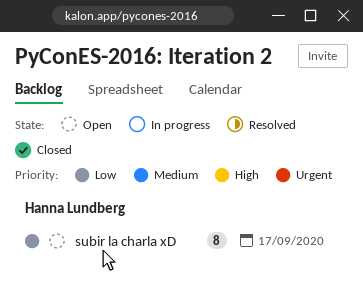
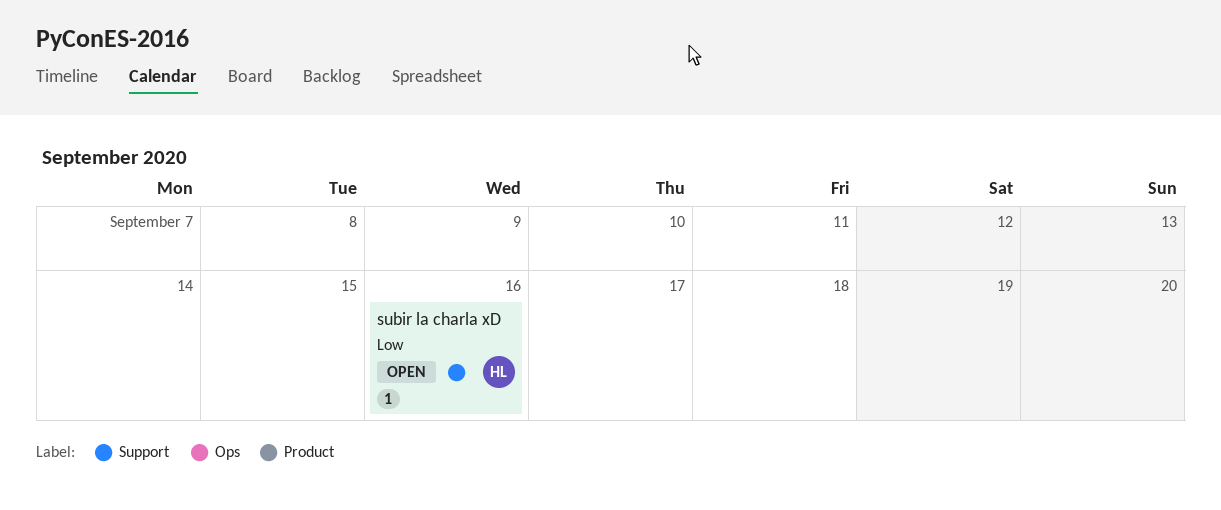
subir la charla xD, estimate: 8 -> 1
subir la charla xD, due: Sep 17 -> Sep 16

